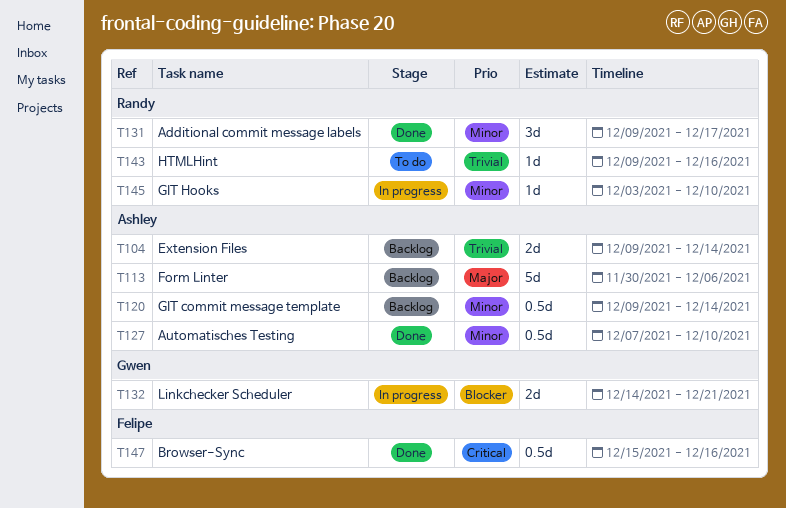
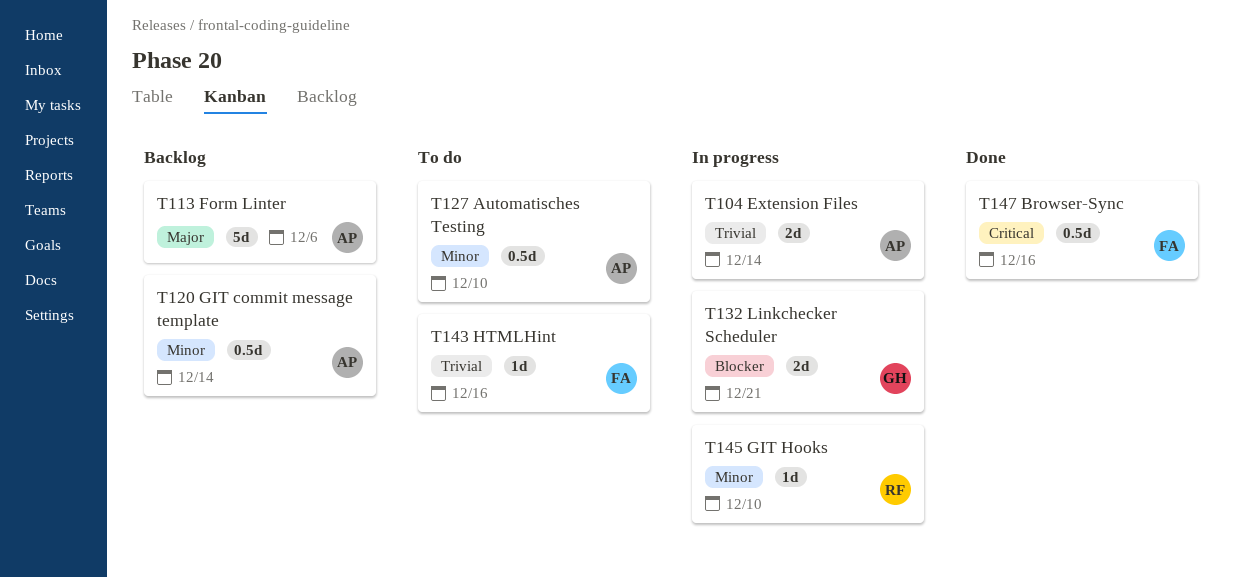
T104, status: Backlog -> In progress
T127, status: Done -> To do
T131: present -> none
T143, owner: Randy -> Felipe

